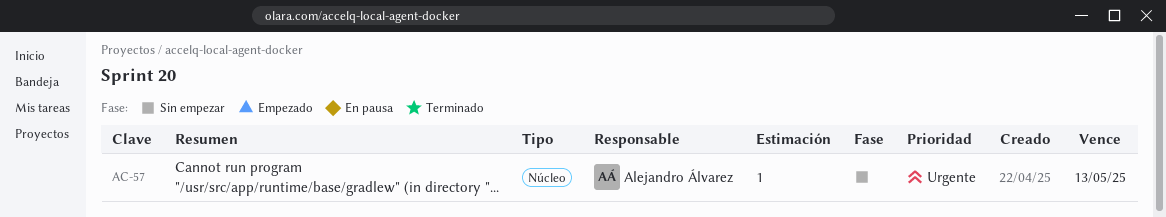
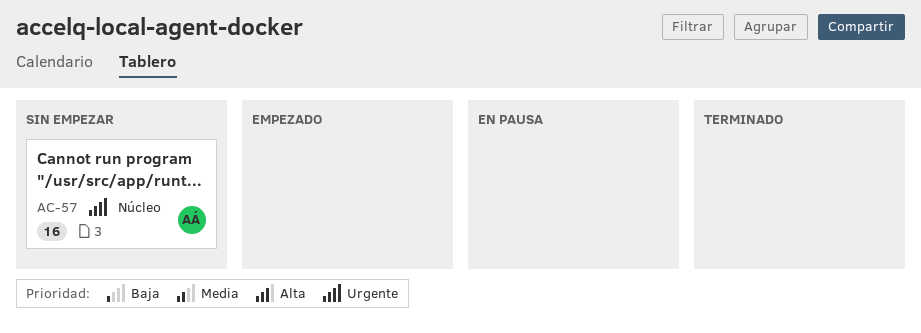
AC-57, estimate: 1 -> 16

